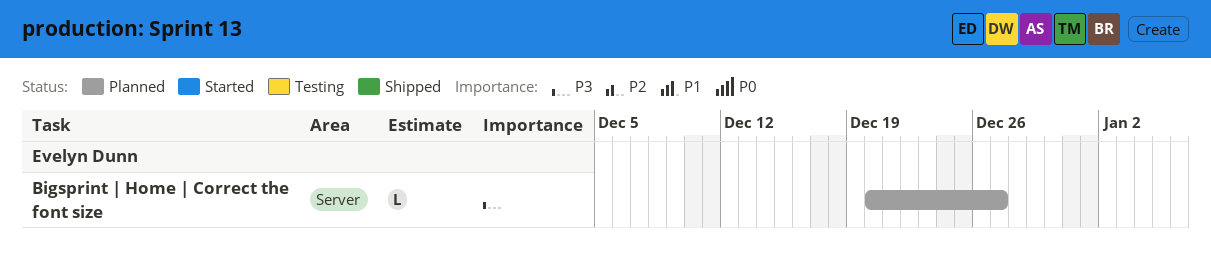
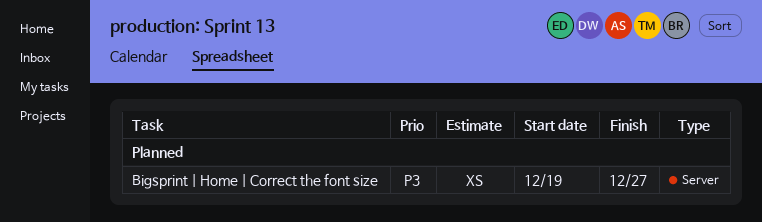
Bigsprint | Home | Correct the font size, estimate: L -> XS
Bigsprint | Home | Correct the font size, start: Dec 20 -> Dec 19

